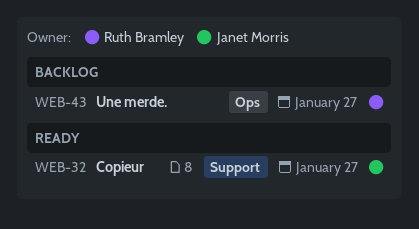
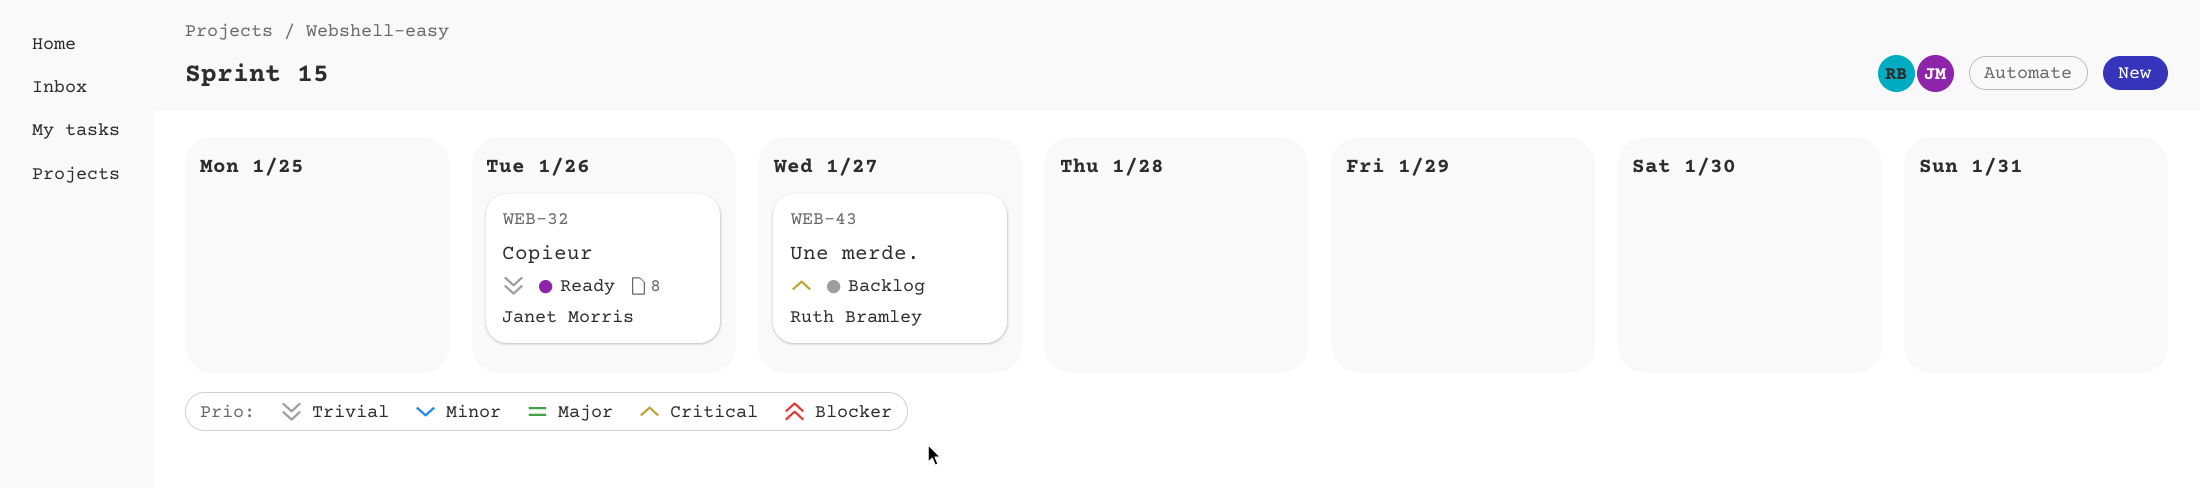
WEB-32, due: Jan 27 -> Jan 26

